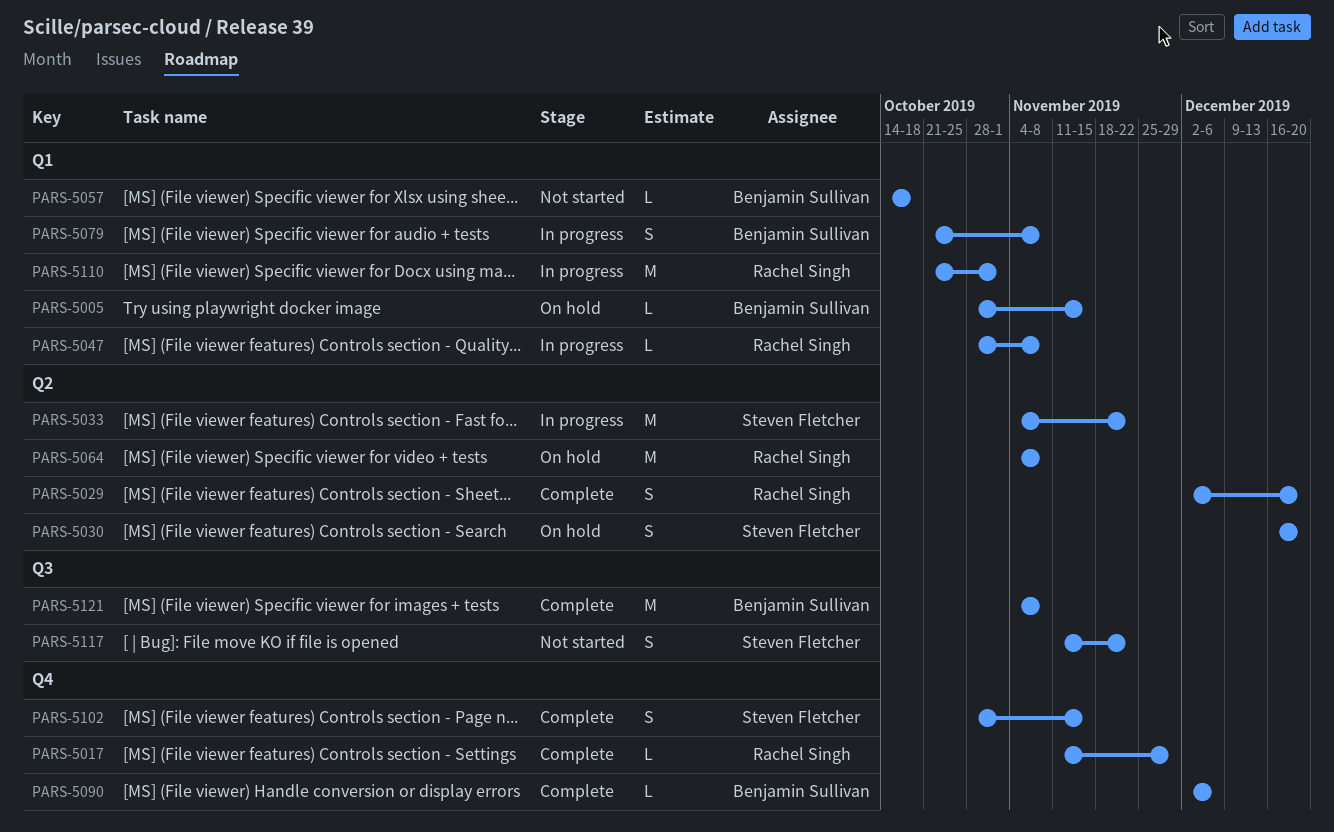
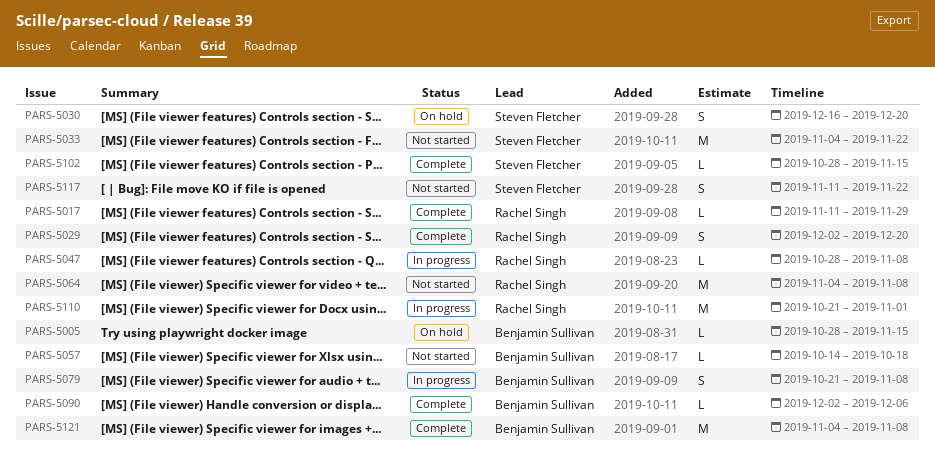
PARS-5033, status: In progress -> Not started
PARS-5064, status: On hold -> Not started
PARS-5102, estimate: S -> L

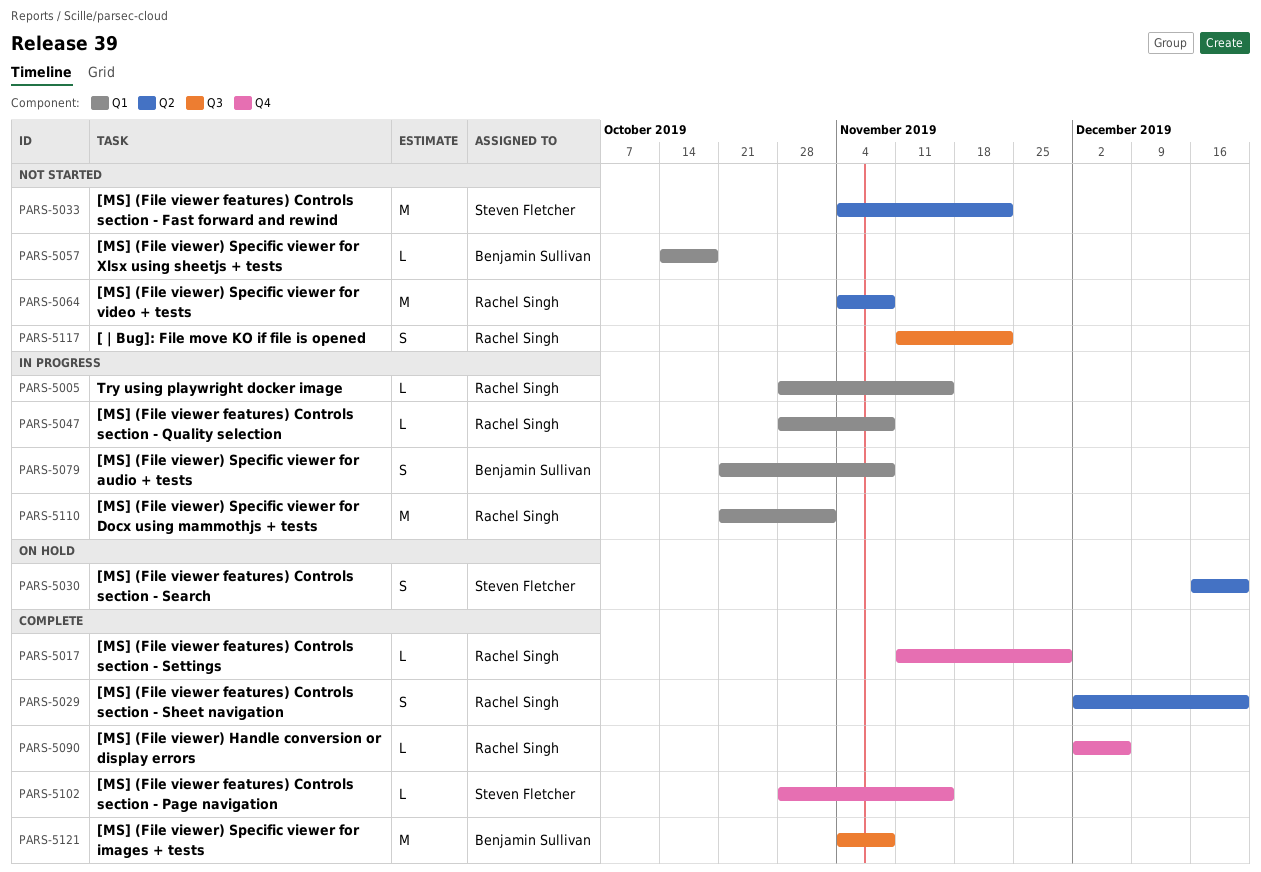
PARS-5005, status: On hold -> In progress
PARS-5005, owner: Benjamin Sullivan -> Rachel Singh
PARS-5090, owner: Benjamin Sullivan -> Rachel Singh
PARS-5117, owner: Steven Fletcher -> Rachel Singh

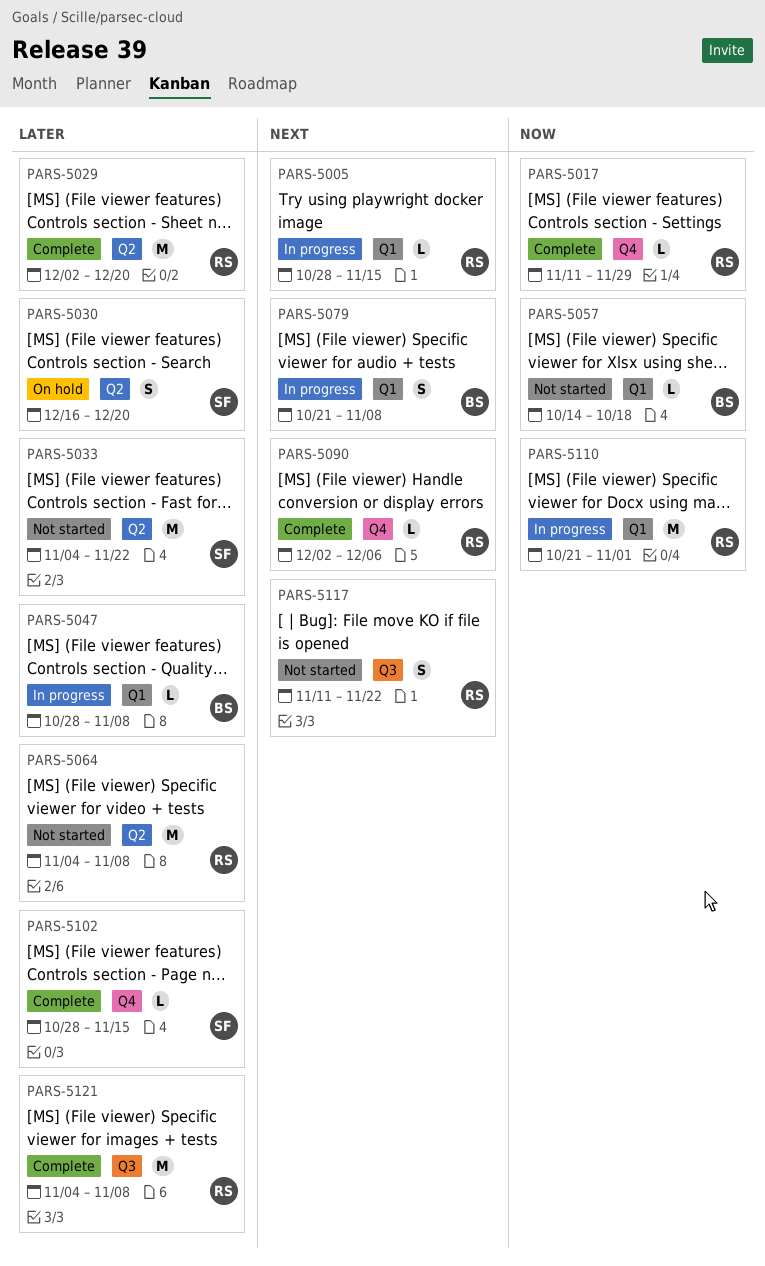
PARS-5029, estimate: S -> M
PARS-5047, owner: Rachel Singh -> Benjamin Sullivan
PARS-5121, owner: Benjamin Sullivan -> Rachel Singh

